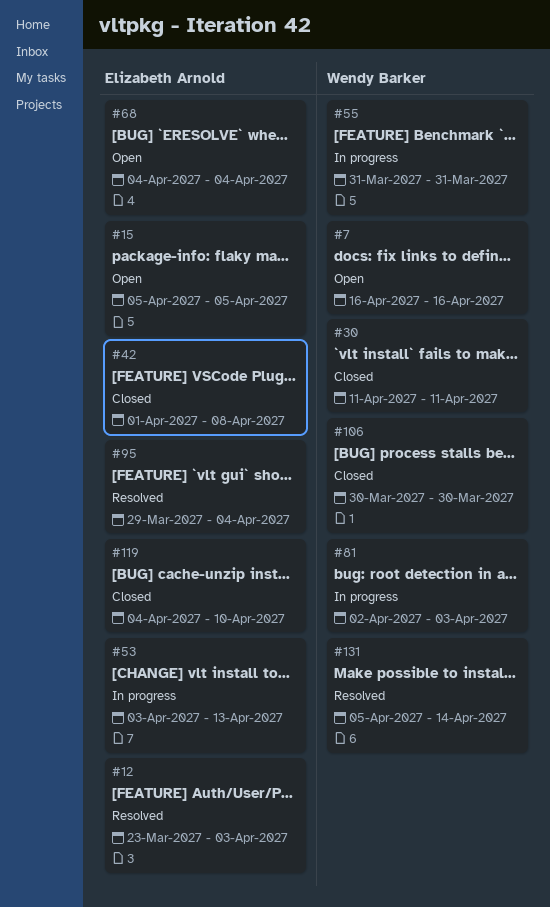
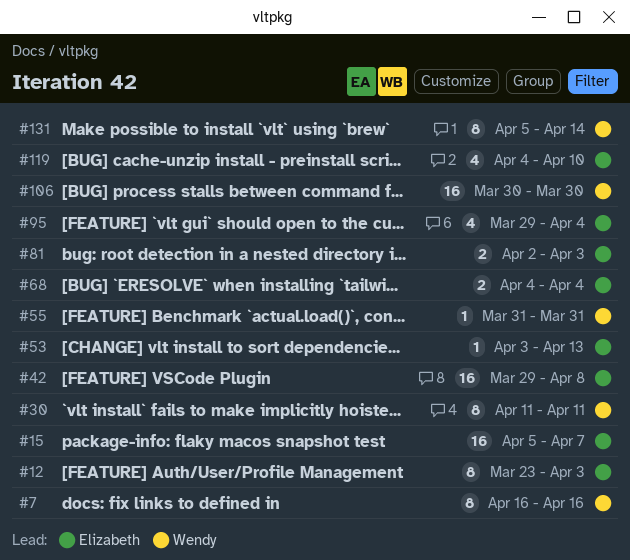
#15, due: Apr 5 -> Apr 7
#42, start: Apr 1 -> Mar 29
#81, owner: Wendy Barker -> Elizabeth Arnold

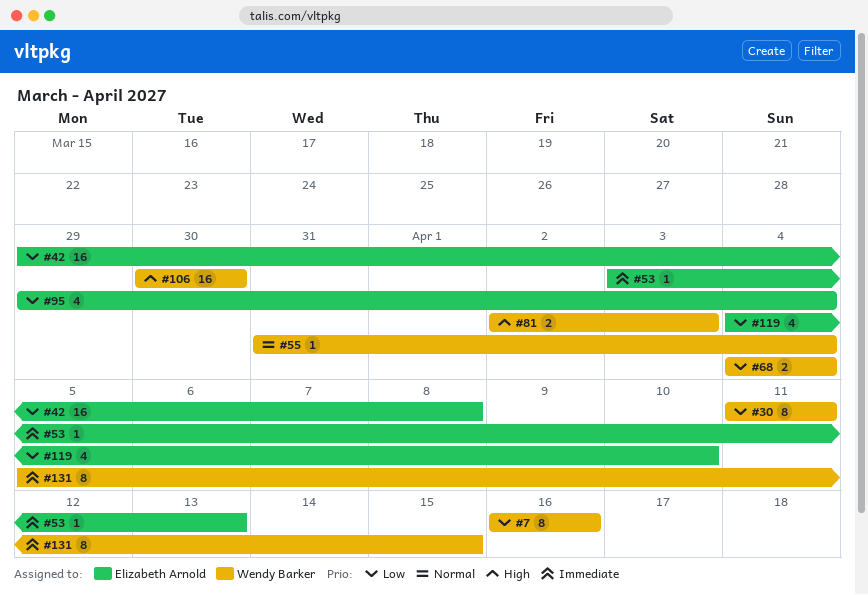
#12: present -> none
#15: present -> none
#55, due: Mar 31 -> Apr 4
#68, owner: Elizabeth Arnold -> Wendy Barker
#81, owner: Elizabeth Arnold -> Wendy Barker
#131, due: Apr 14 -> Apr 15

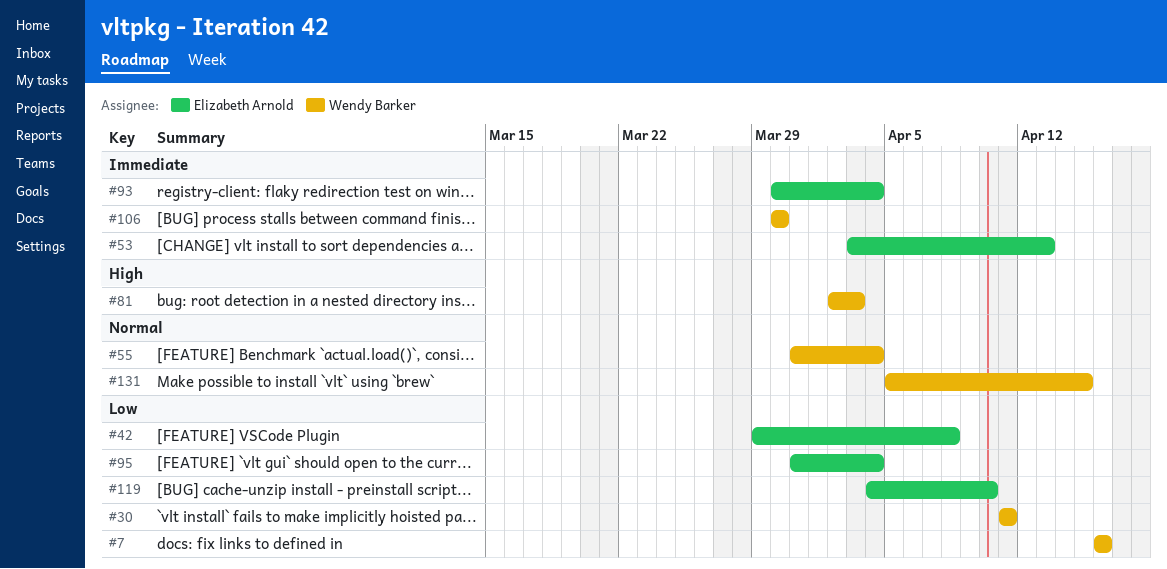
#68: present -> none
#93: none -> present
#95, start: Mar 29 -> Mar 31
#106, priority: High -> Immediate
#131, priority: Immediate -> Normal

